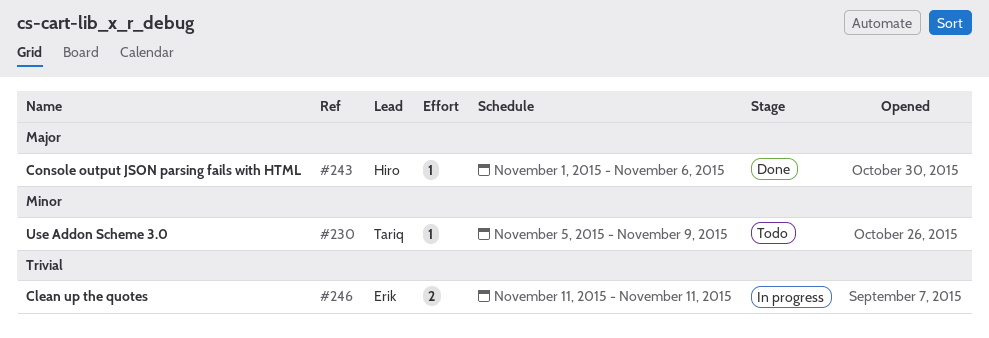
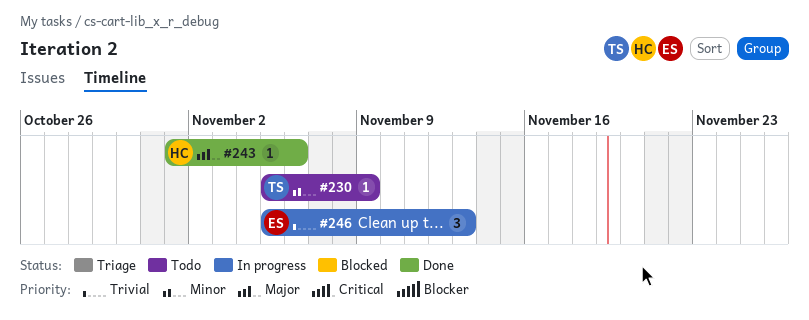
#246, estimate: 2 -> 3
#246, start: Nov 11 -> Nov 5
#246, due: Nov 11 -> Nov 13

